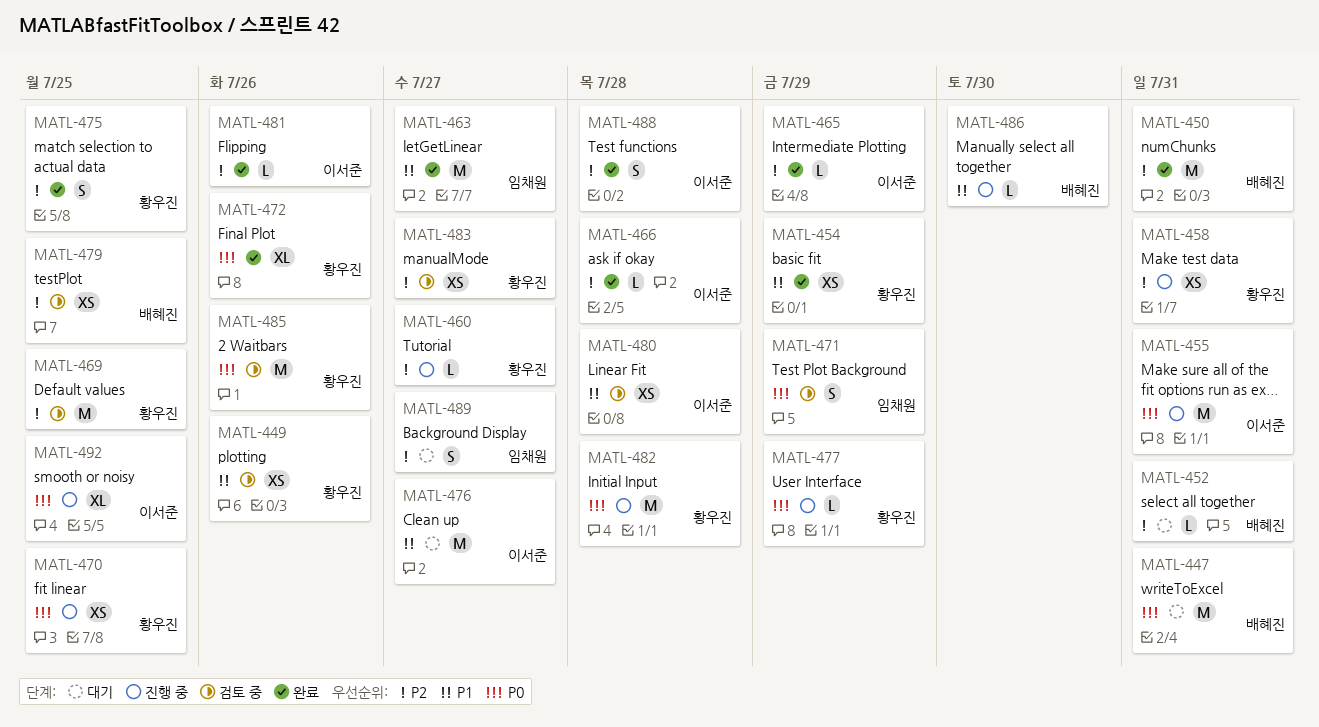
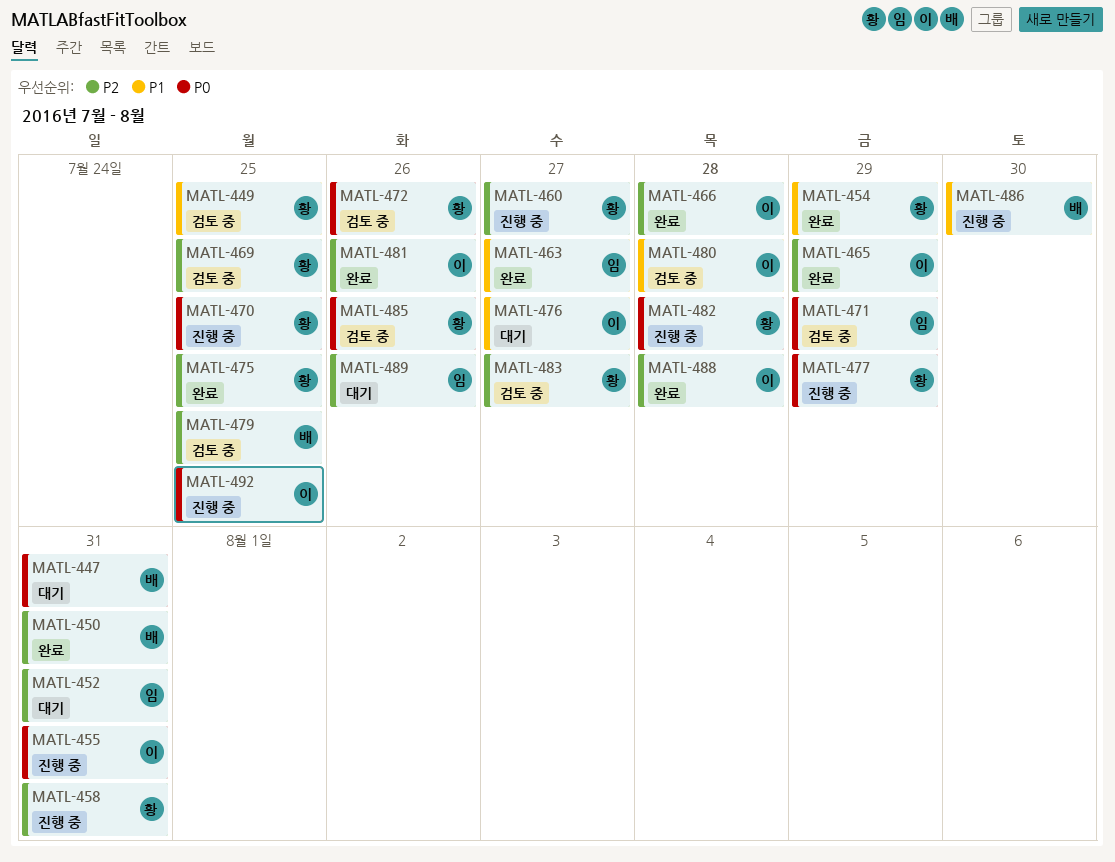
MATL-449, due: Jul 26 -> Jul 25
MATL-452, owner: 배혜진 -> 임채원
MATL-472, status: 완료 -> 검토 중
MATL-489, due: Jul 27 -> Jul 26

